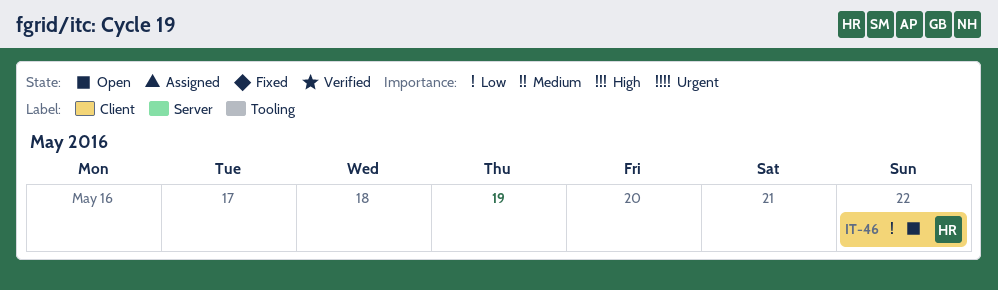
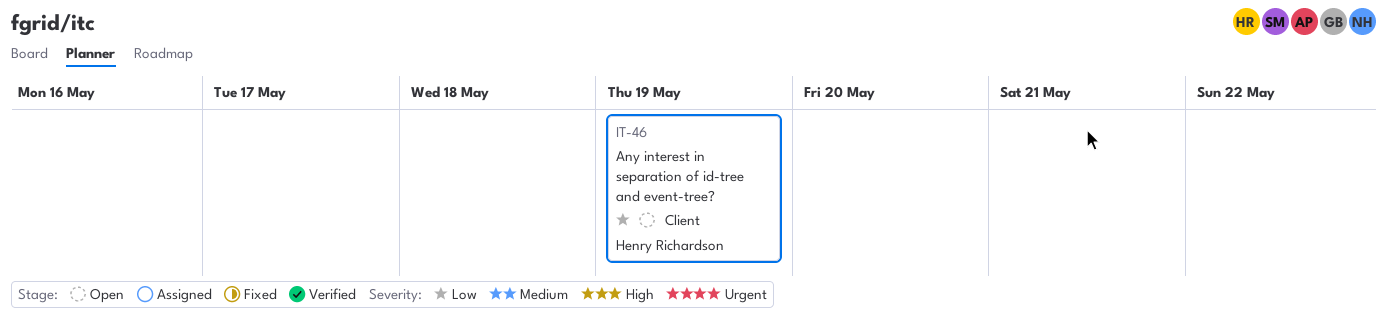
IT-46, due: May 22 -> May 19

